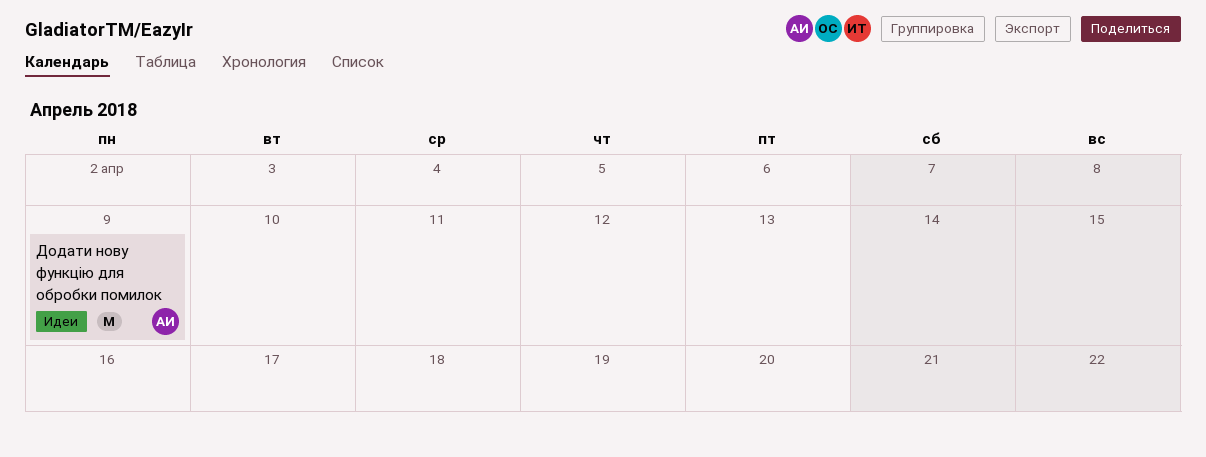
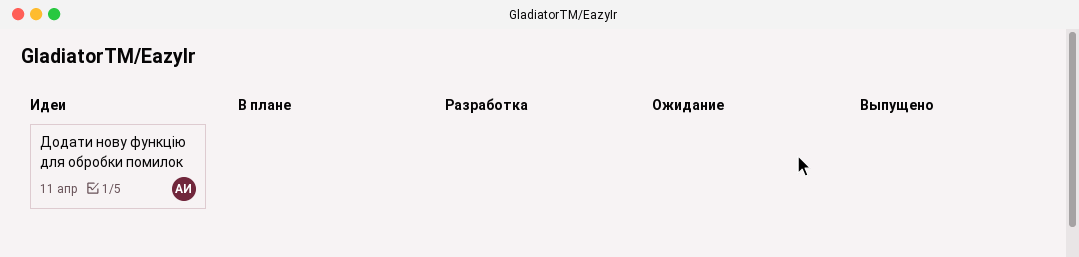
Додати нову функцію для обробки помилок, due: Apr 9 -> Apr 11

